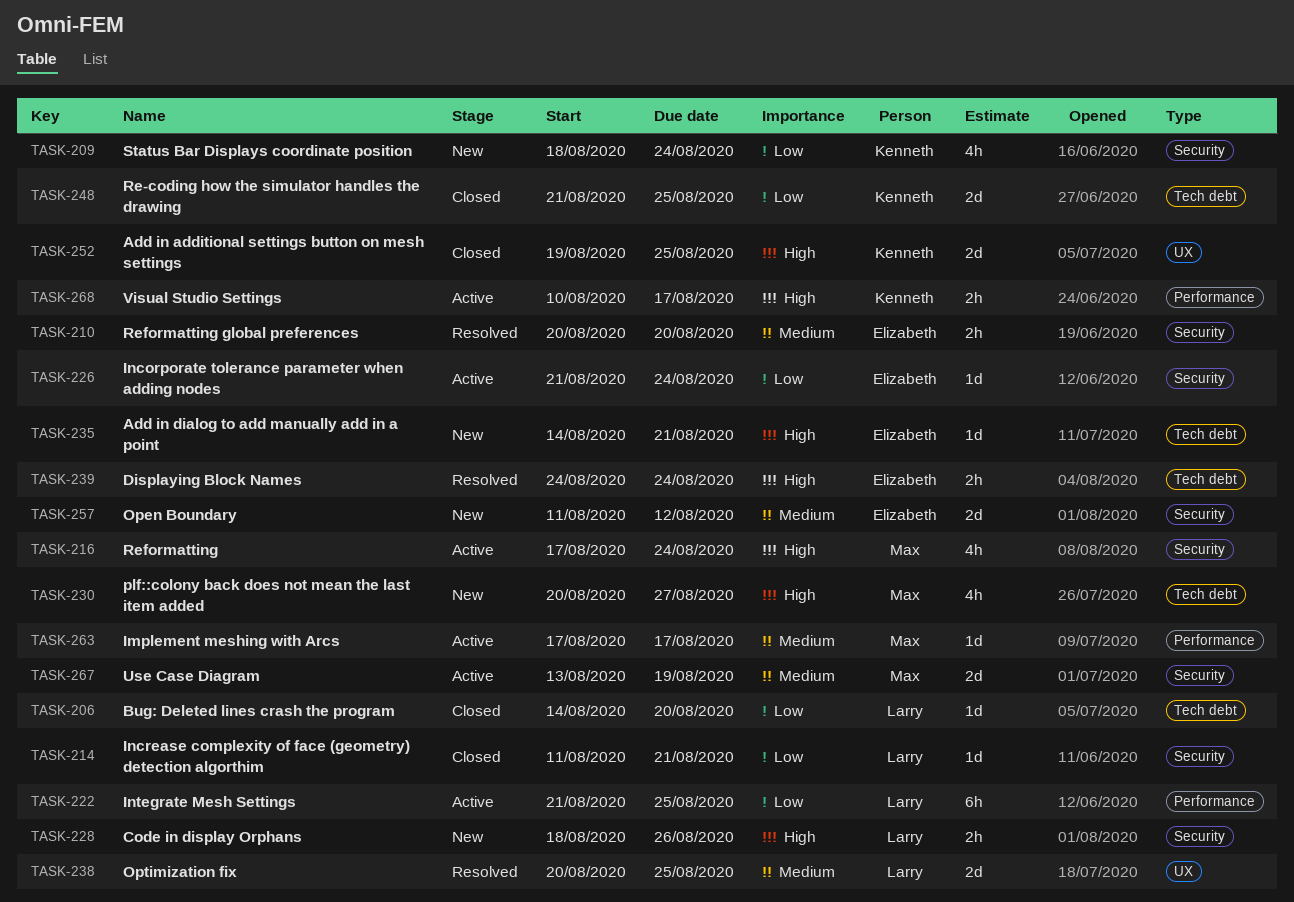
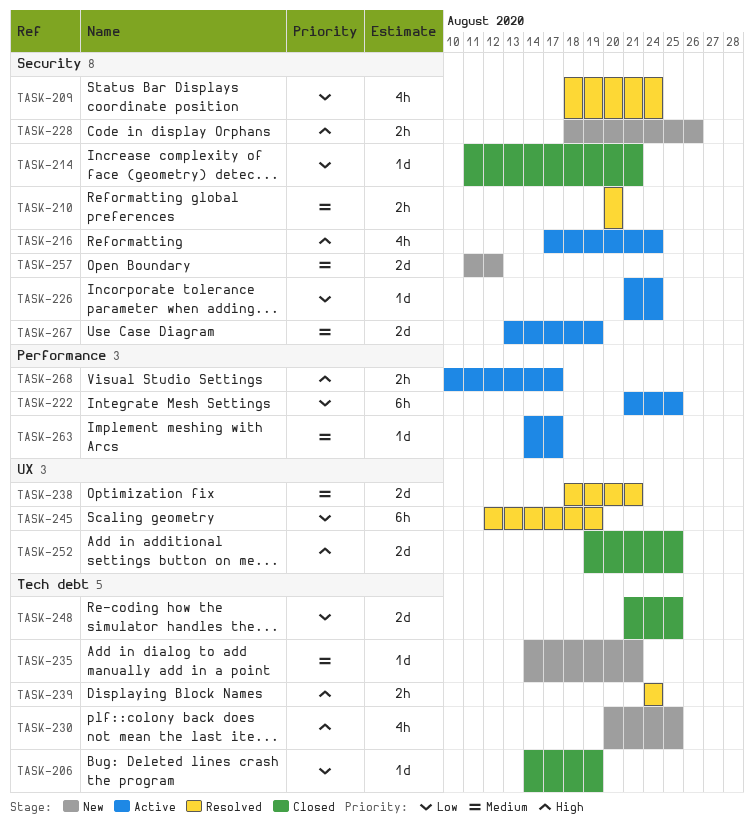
TASK-206, due: Aug 20 -> Aug 19
TASK-209, status: New -> Resolved
TASK-230, due: Aug 27 -> Aug 25
TASK-235, priority: High -> Medium
TASK-238, start: Aug 20 -> Aug 18
TASK-238, due: Aug 25 -> Aug 21
TASK-245: none -> present
TASK-263, start: Aug 17 -> Aug 14

